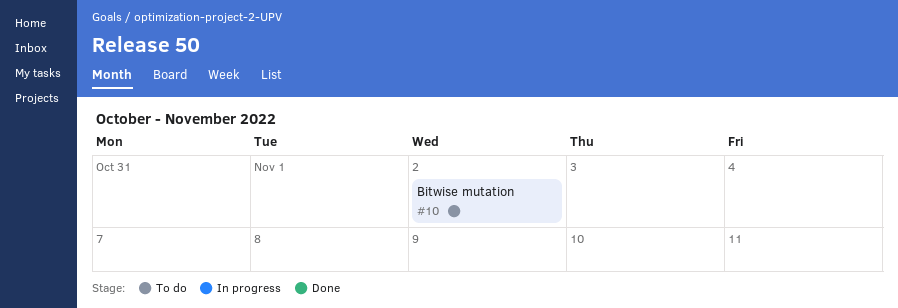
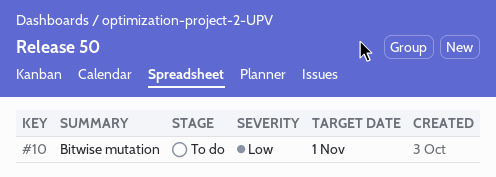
#10, due: Nov 2 -> Nov 1

